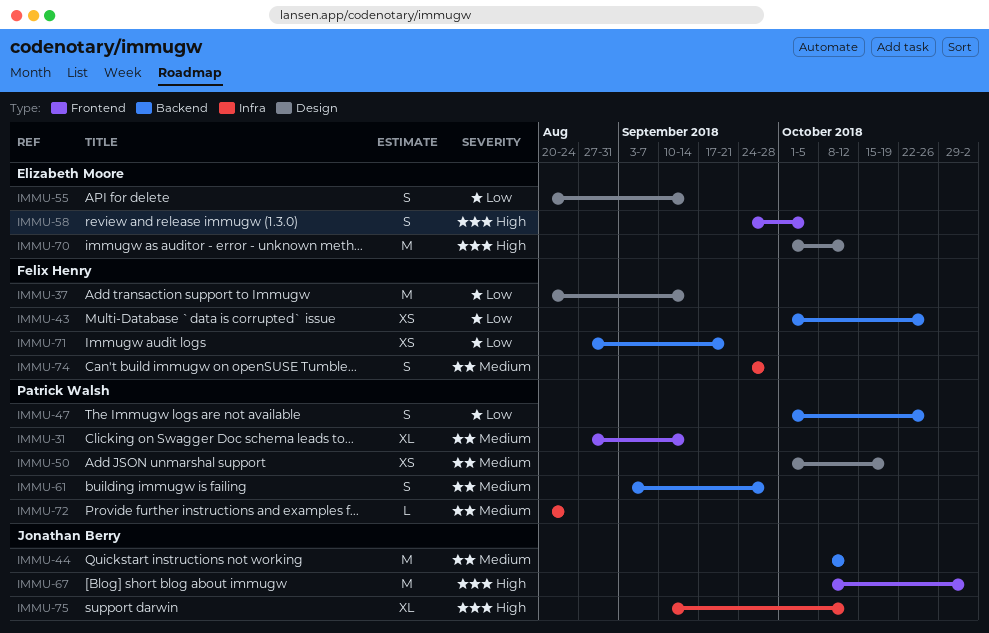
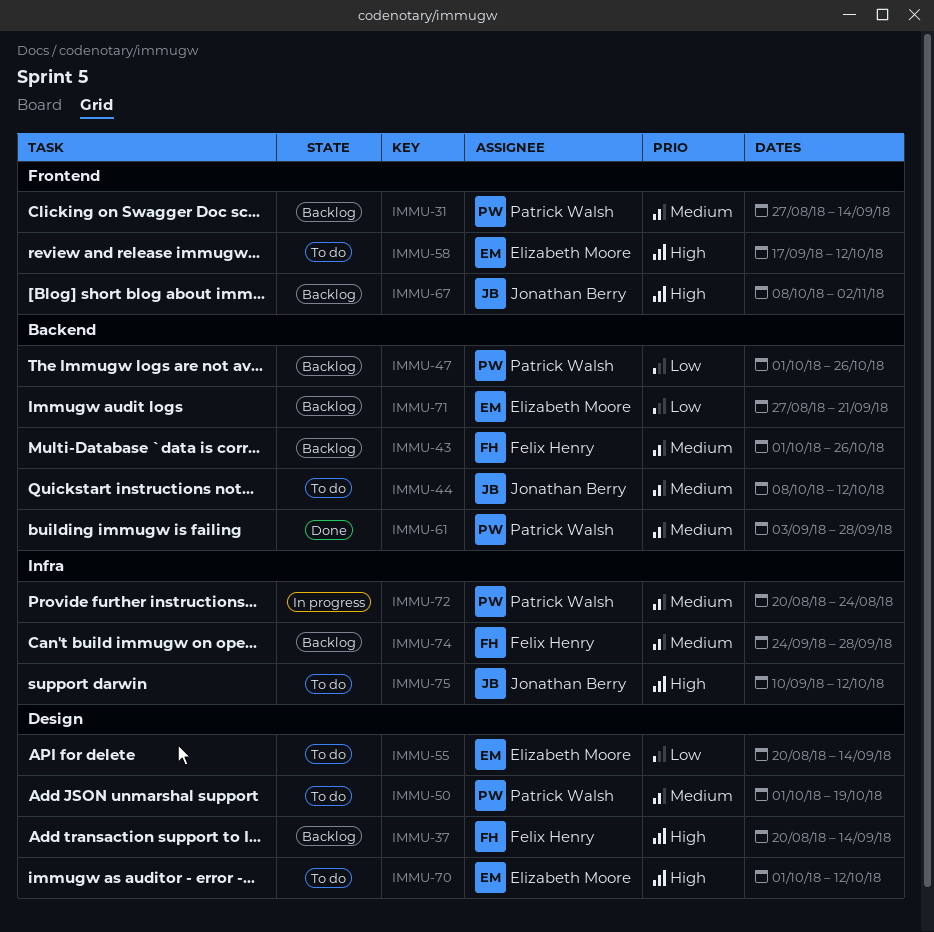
IMMU-37, priority: Low -> High
IMMU-43, priority: Low -> Medium
IMMU-58, start: Sep 24 -> Sep 17
IMMU-58, due: Oct 5 -> Oct 12
IMMU-71, owner: Felix Henry -> Elizabeth Moore

